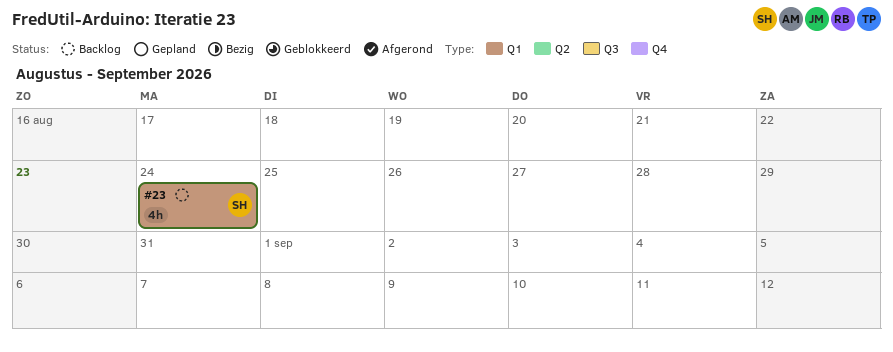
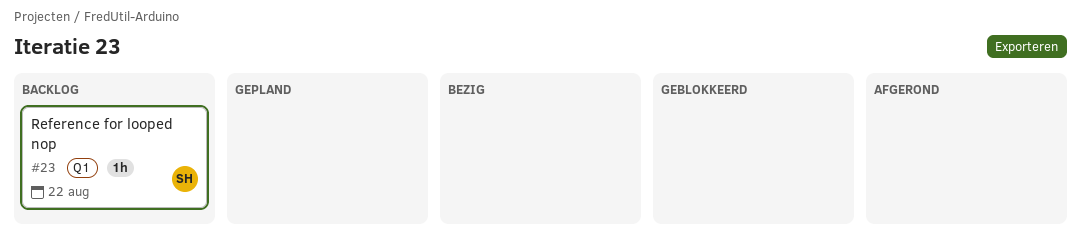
#23, estimate: 4h -> 1h
#23, due: Aug 24 -> Aug 22

